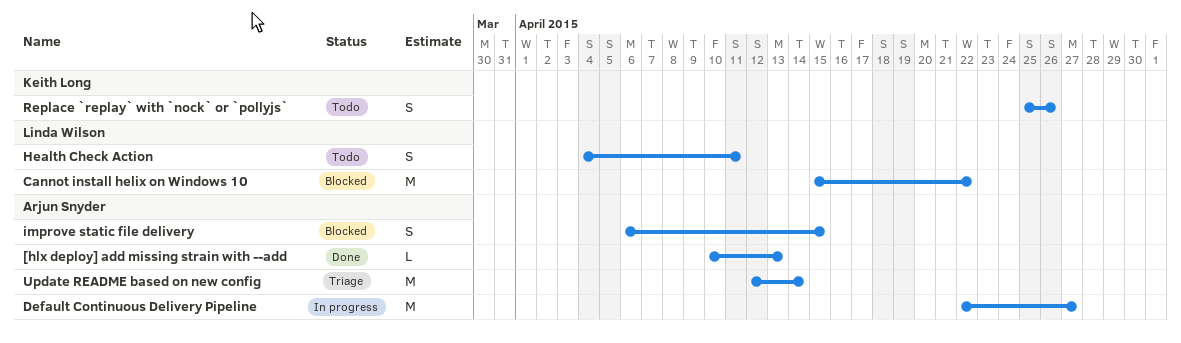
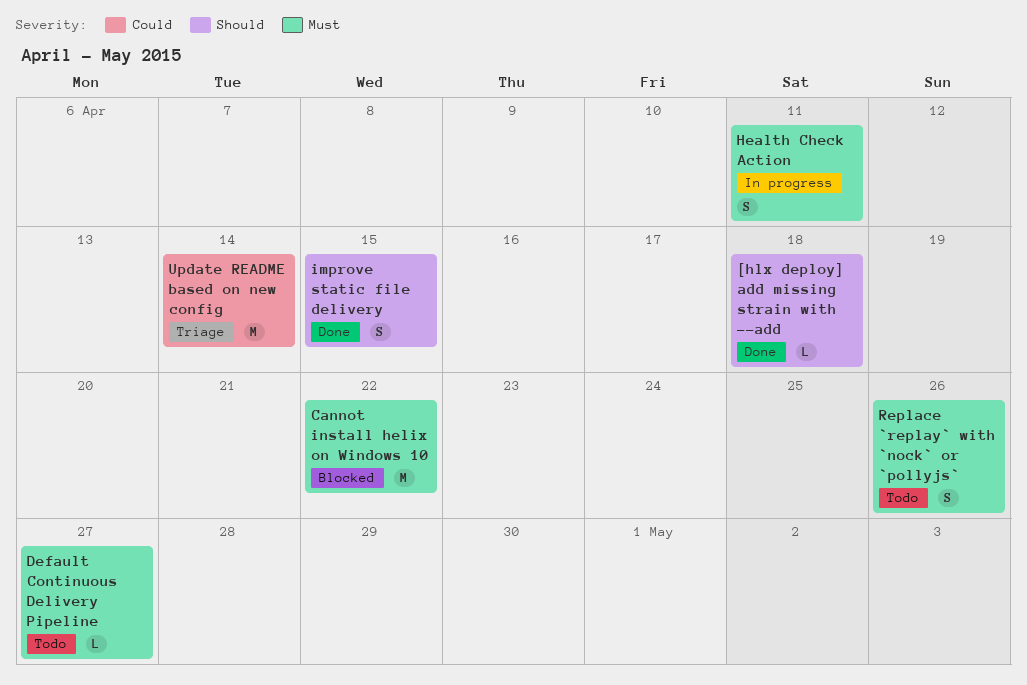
[hlx deploy] add missing strain with --add, due: Apr 13 -> Apr 18
Default Continuous Delivery Pipeline, status: In progress -> Todo
Default Continuous Delivery Pipeline, estimate: M -> L
Health Check Action, status: Todo -> In progress
improve static file delivery, status: Blocked -> Done

